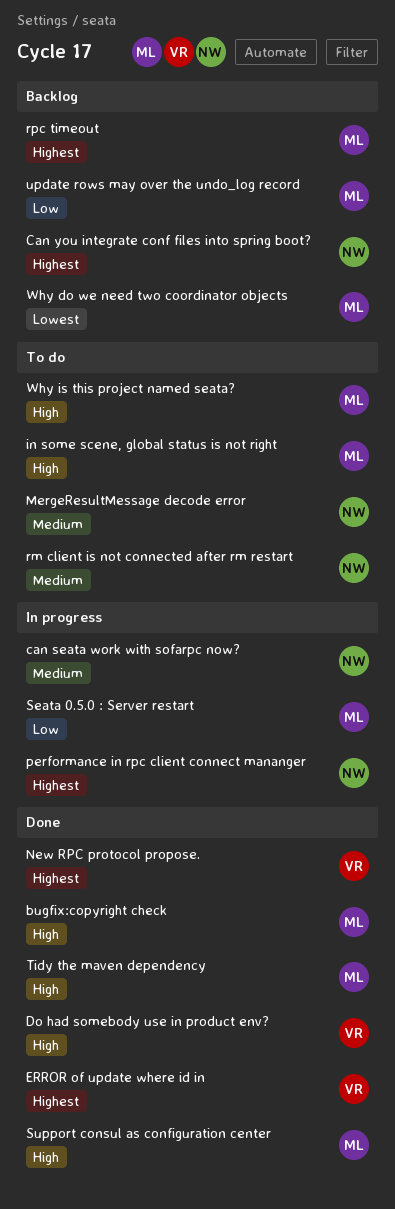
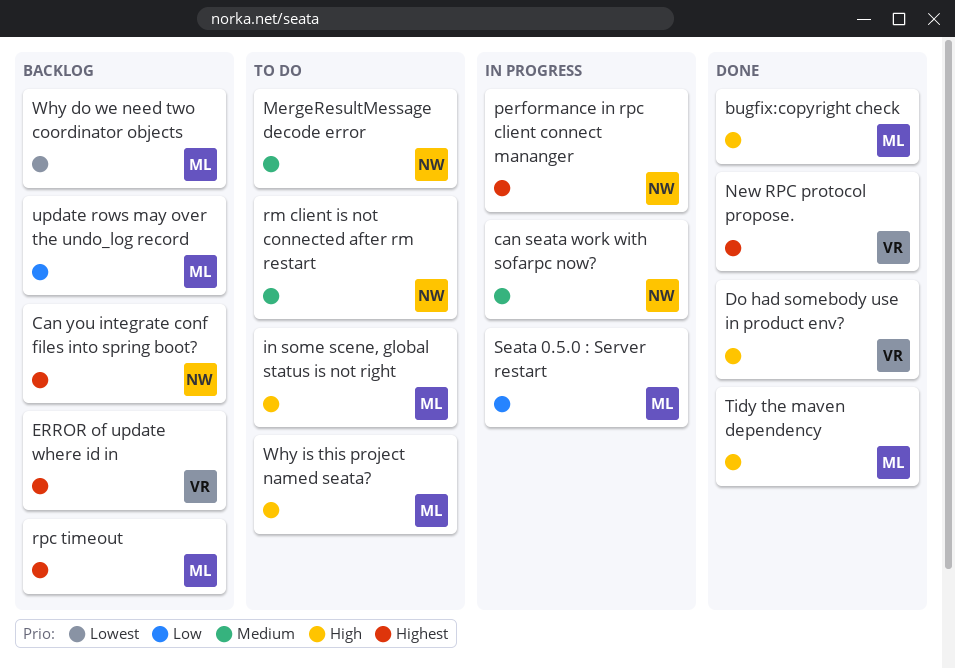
ERROR of update where id in, status: Done -> Backlog
Support consul as configuration center: present -> none

